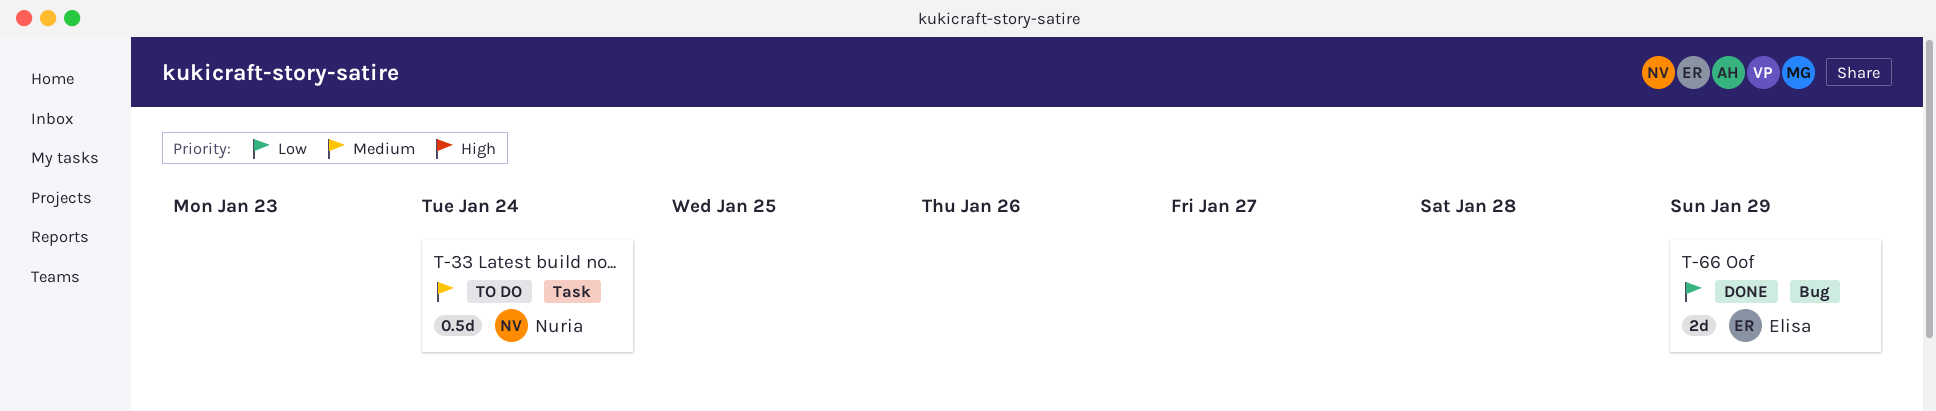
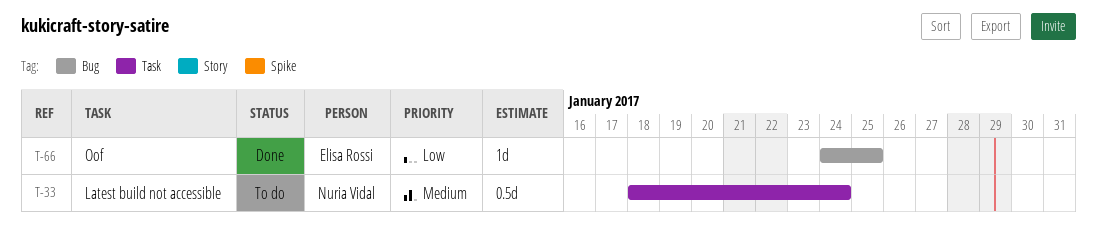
T-66, estimate: 2d -> 1d
T-66, due: Jan 29 -> Jan 25

